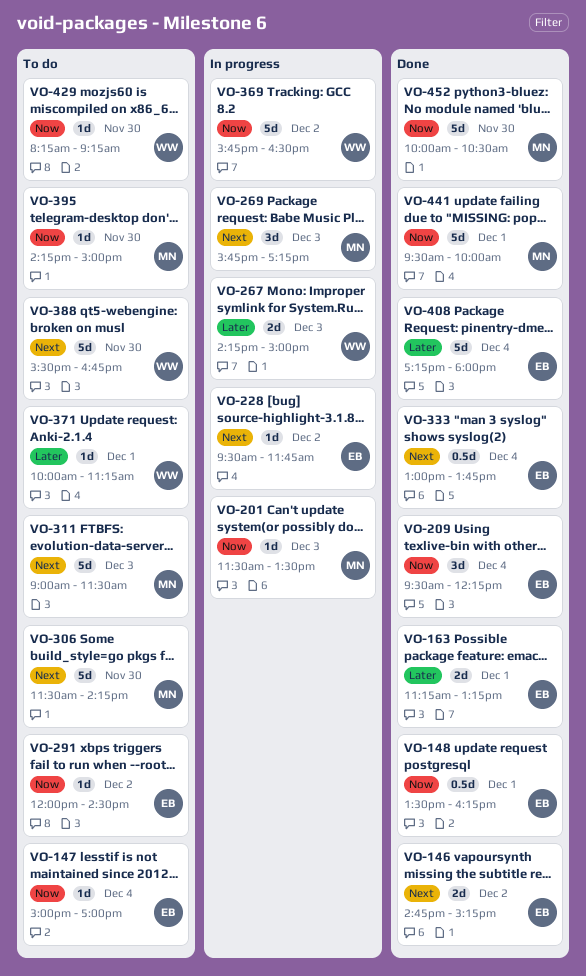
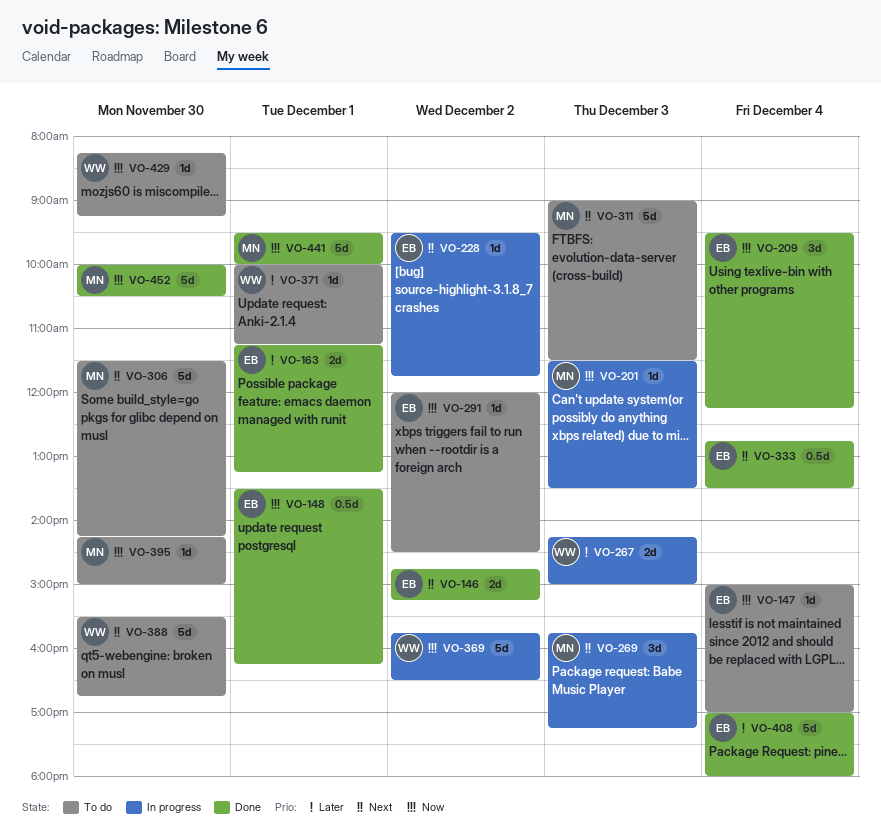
VO-333, begins: 13:00 -> 12:45
VO-333, ends: 13:45 -> 13:30
VO-408, begins: 17:15 -> 17:00

